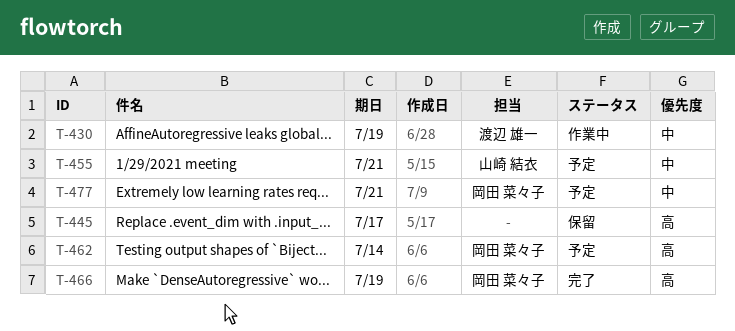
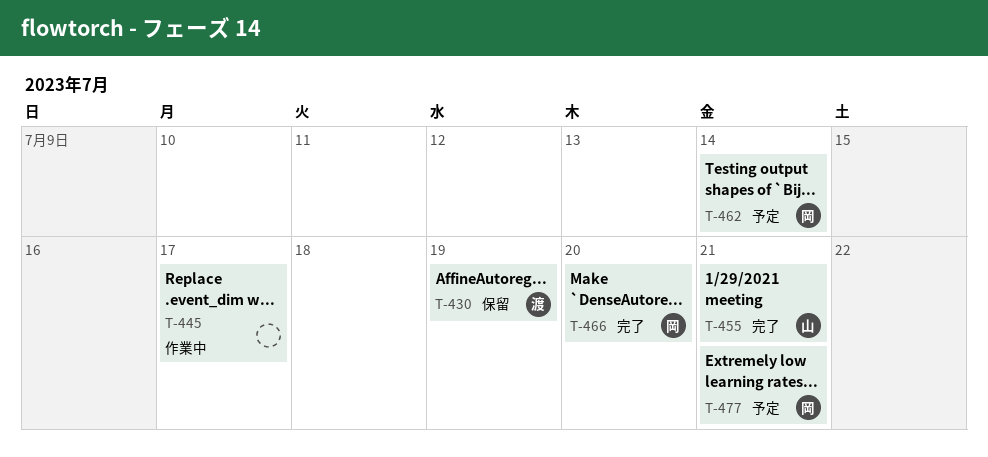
T-430, status: 作業中 -> 保留
T-445, status: 保留 -> 作業中
T-455, status: 予定 -> 完了
T-466, due: Jul 19 -> Jul 20

